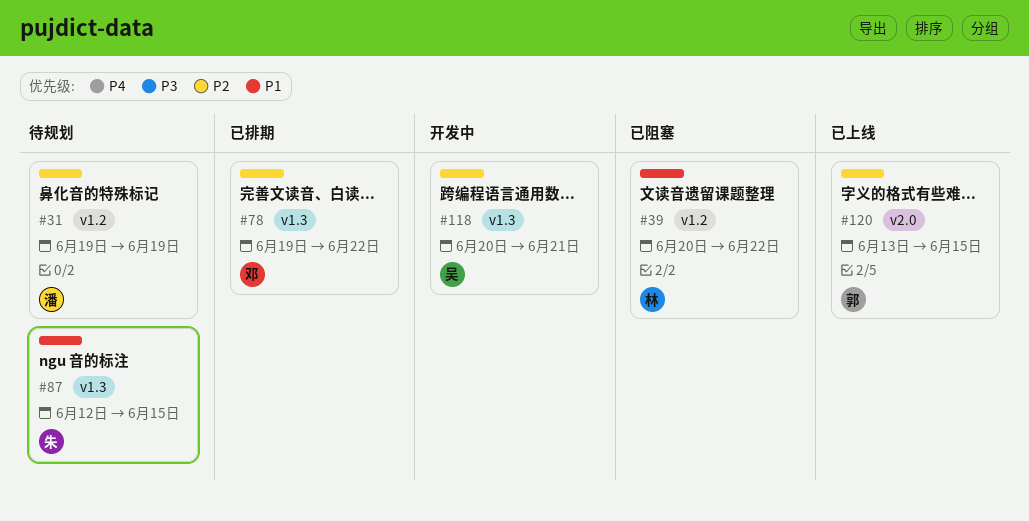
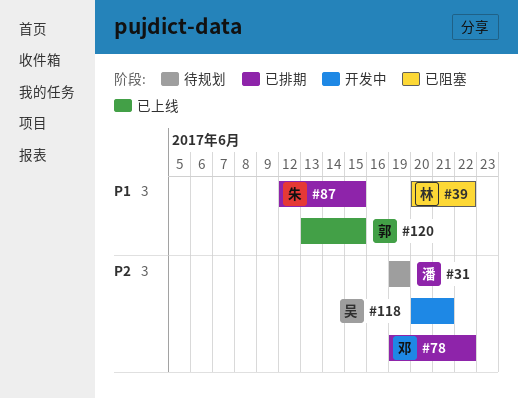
#87, status: 待规划 -> 已排期
#120, priority: P2 -> P1

